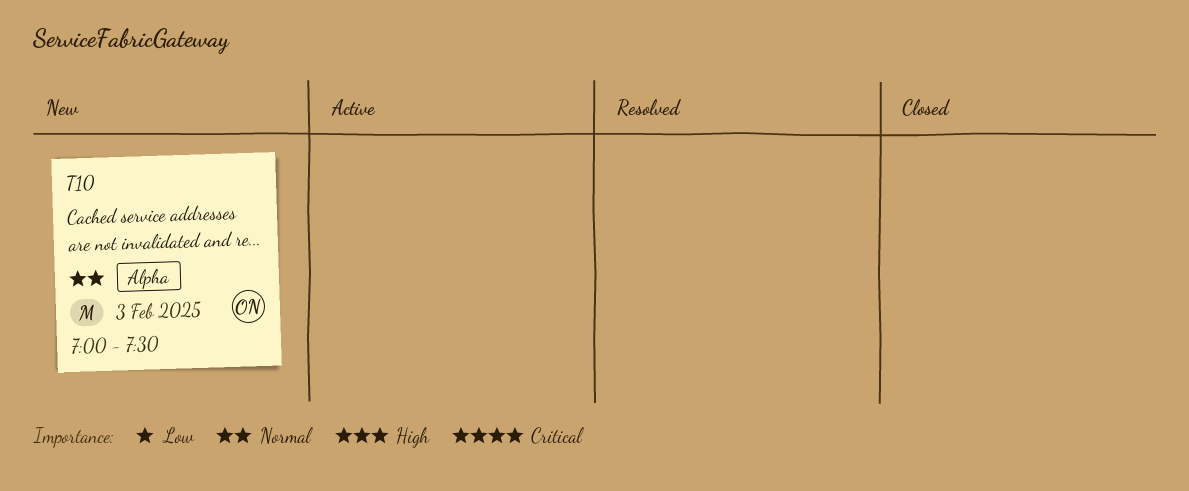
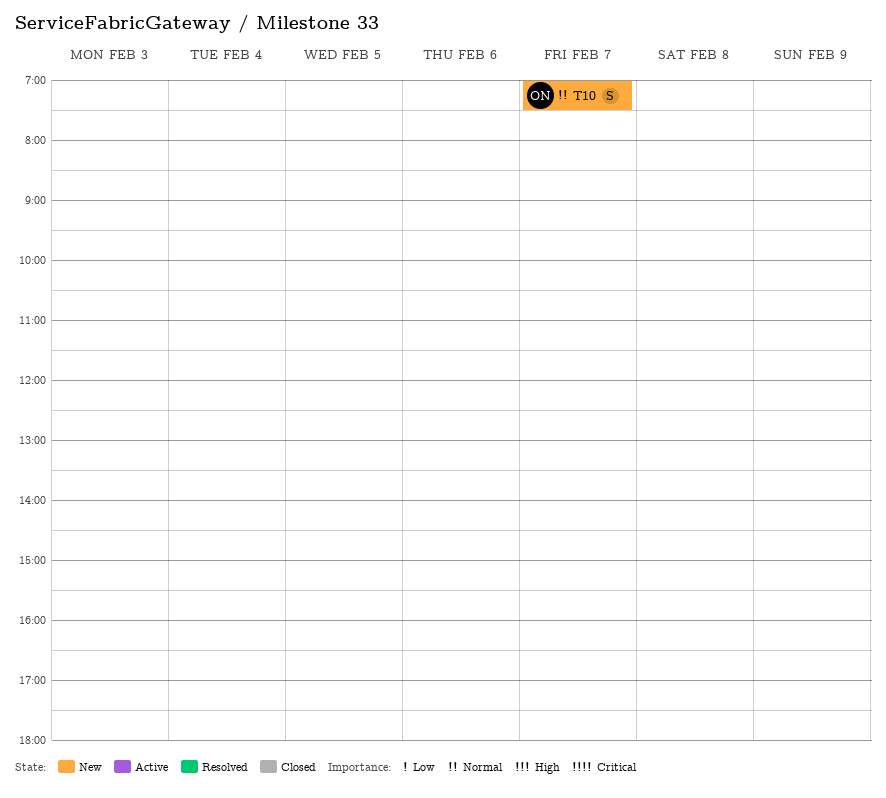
T10, estimate: M -> S
T10, day: Feb 3 -> Feb 7

